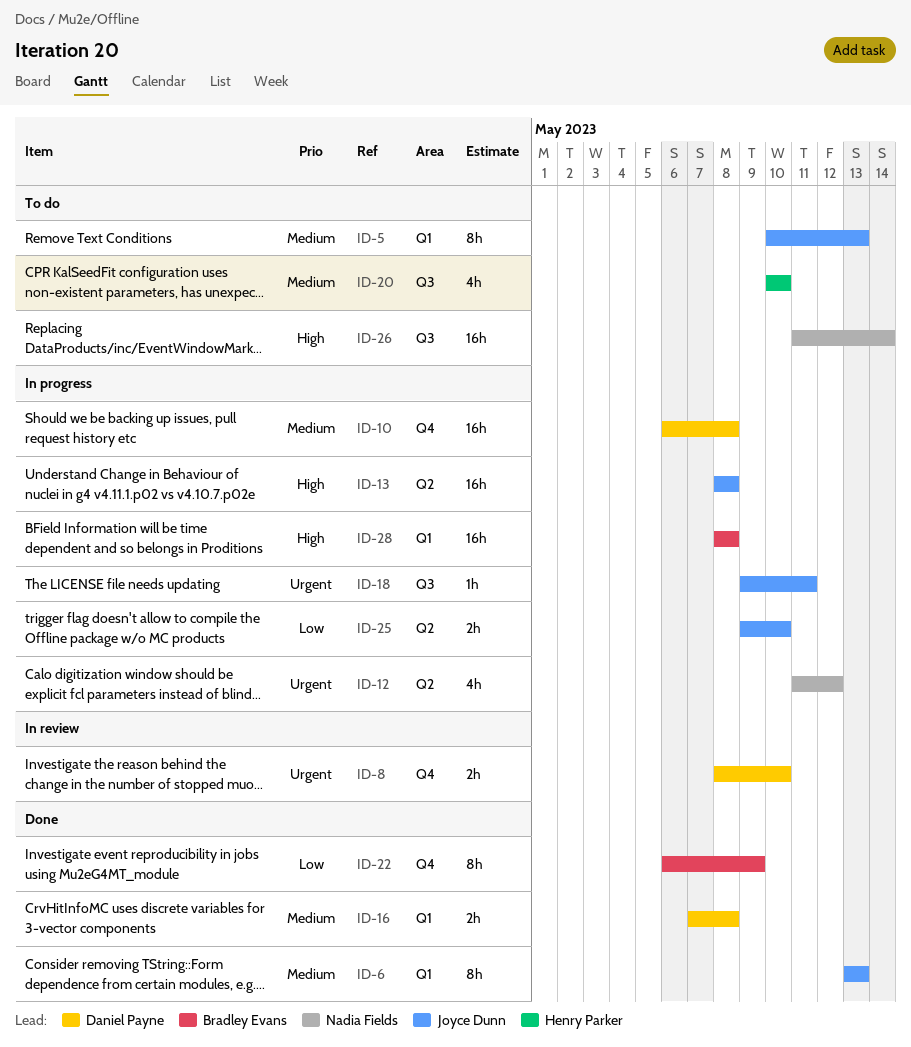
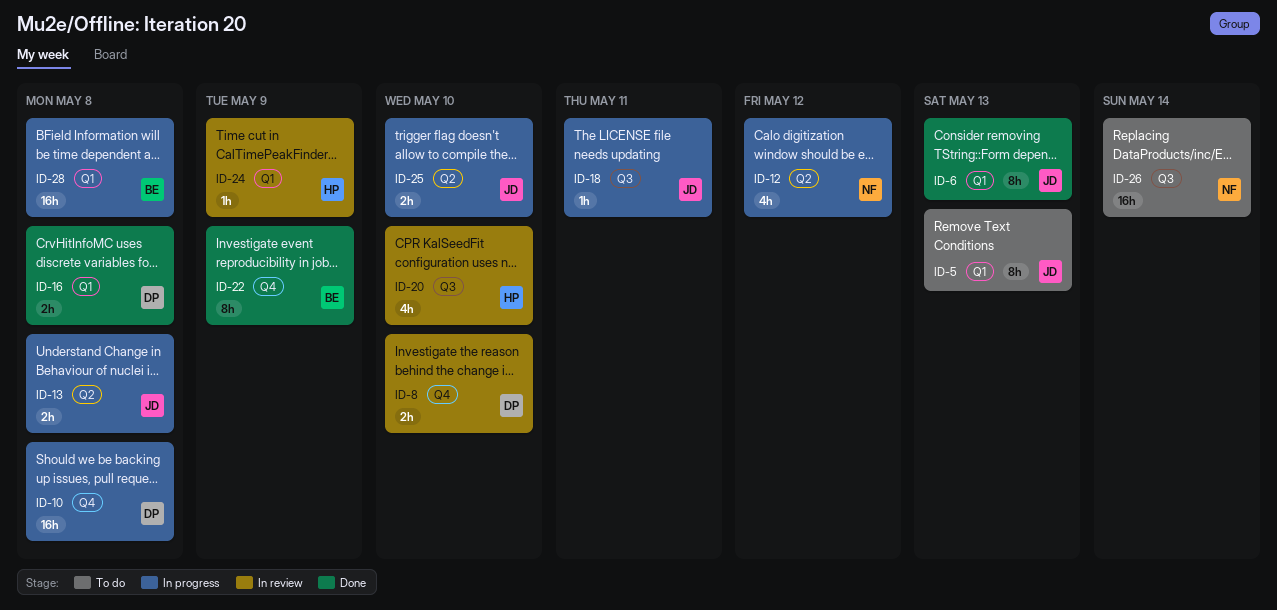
ID-13, estimate: 16h -> 2h
ID-20, status: To do -> In review
ID-24: none -> present

